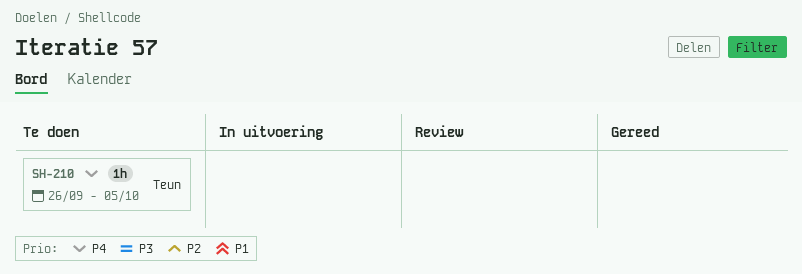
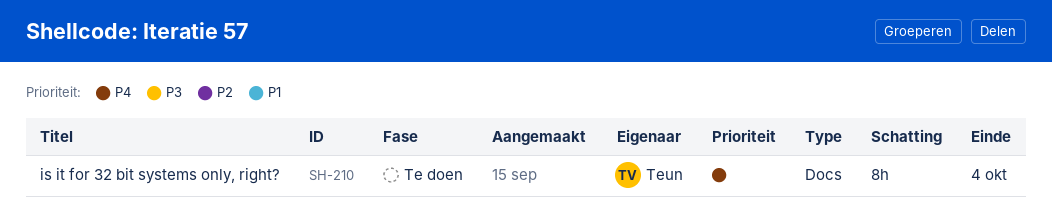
SH-210, estimate: 1h -> 8h
SH-210, due: Oct 5 -> Oct 4

